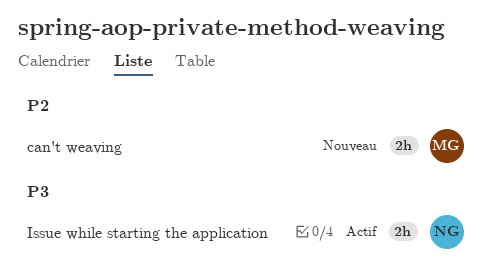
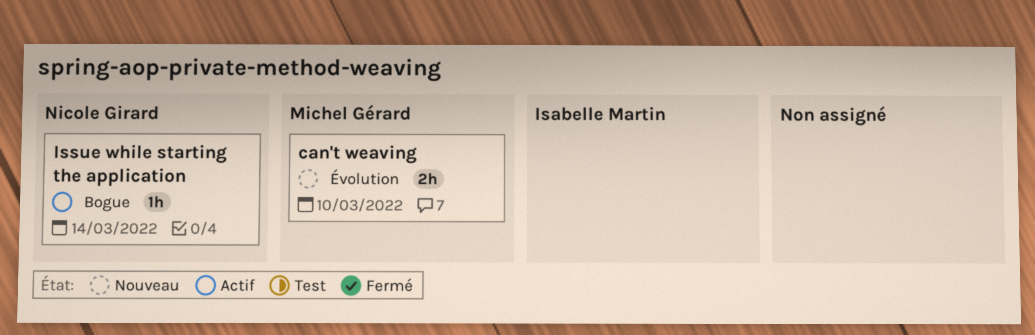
Issue while starting the application, estimate: 2h -> 1h

